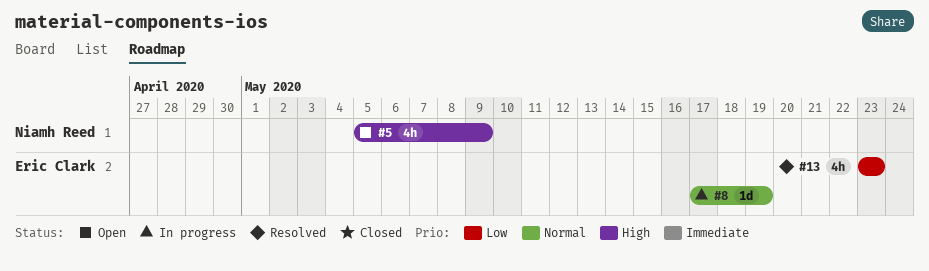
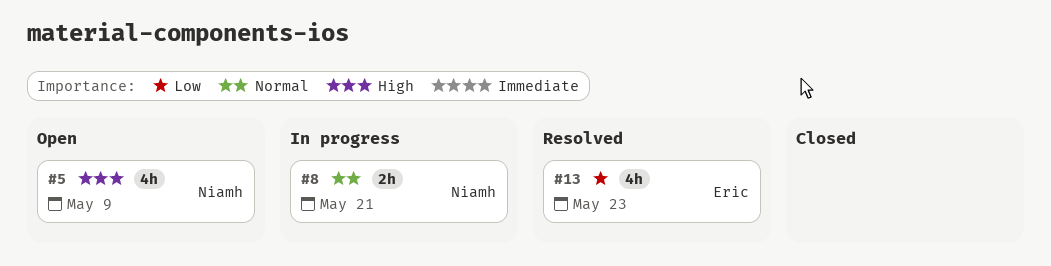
#8, owner: Eric Clark -> Niamh Reed
#8, estimate: 1d -> 2h
#8, due: May 19 -> May 21

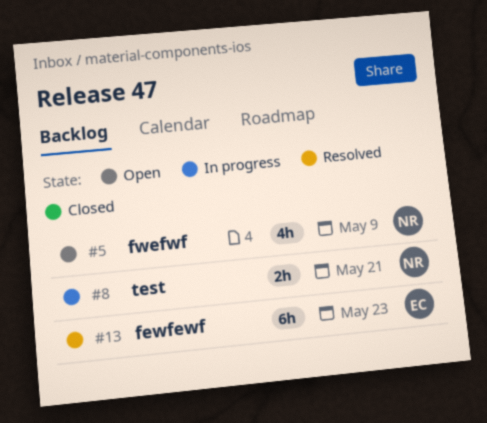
#13, estimate: 4h -> 6h

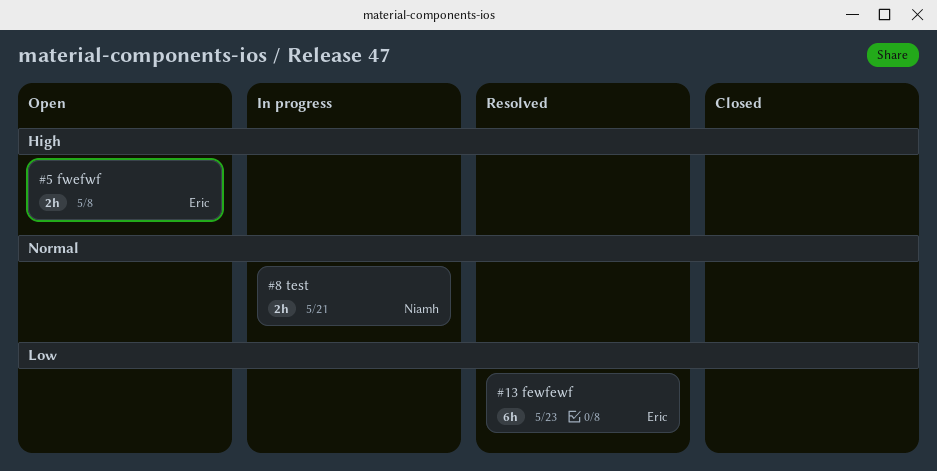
#5, owner: Niamh -> Eric
#5, estimate: 4h -> 2h
#5, due: May 9 -> May 8

